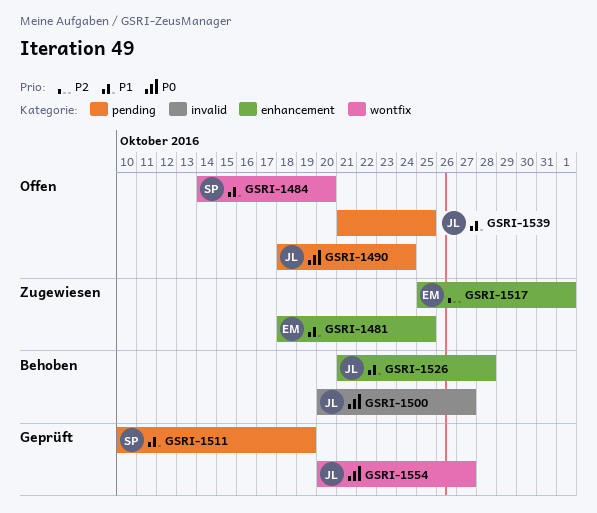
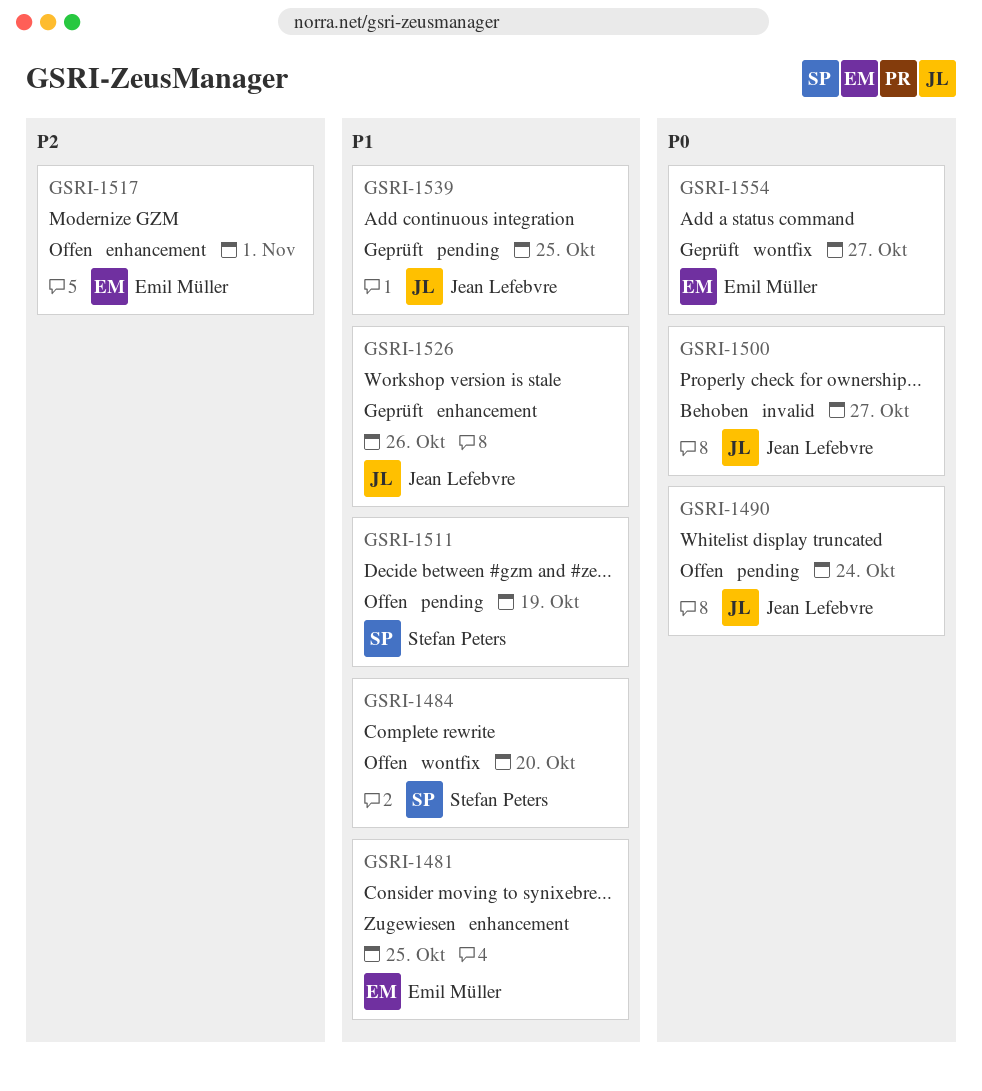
GSRI-1511, status: Geprüft -> Offen
GSRI-1517, status: Zugewiesen -> Offen
GSRI-1526, status: Behoben -> Geprüft
GSRI-1526, due: Oct 28 -> Oct 26
GSRI-1539, status: Offen -> Geprüft
GSRI-1554, owner: Jean Lefebvre -> Emil Müller

